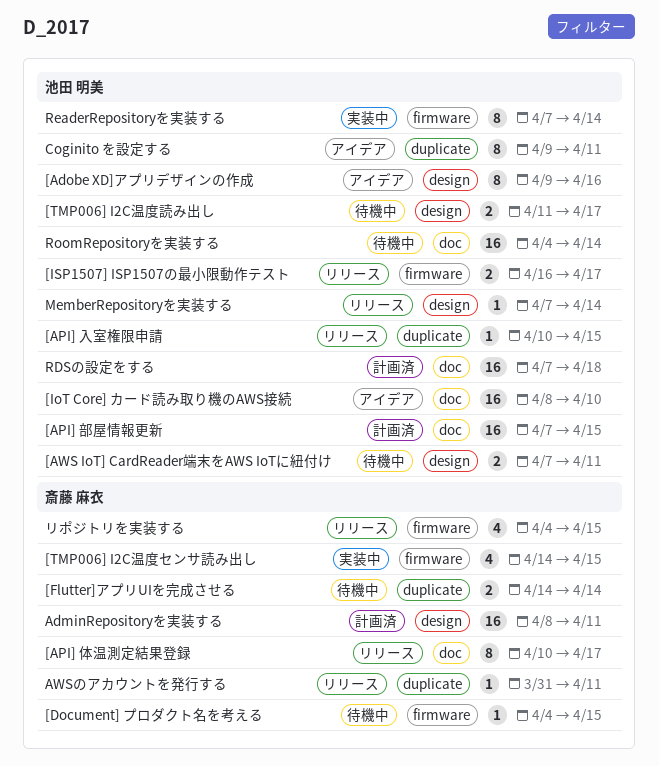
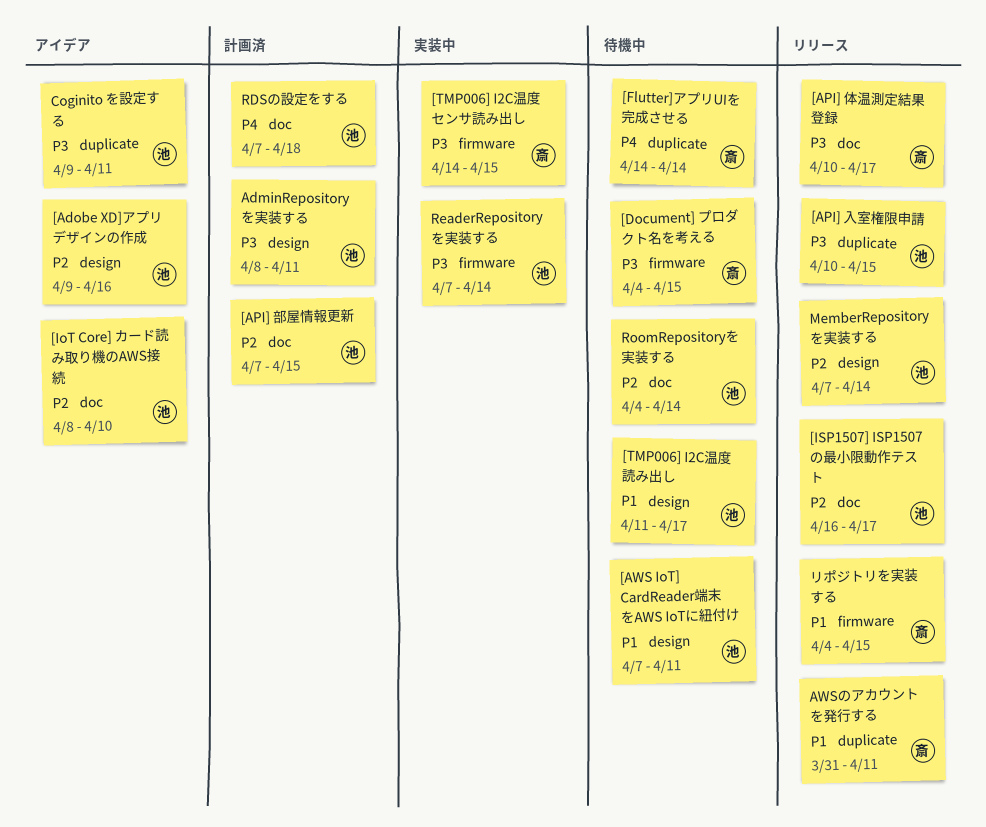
[ISP1507] ISP1507の最小限動作テスト, label: firmware -> doc
AdminRepositoryを実装する, owner: 斎藤 麻衣 -> 池田 明美

